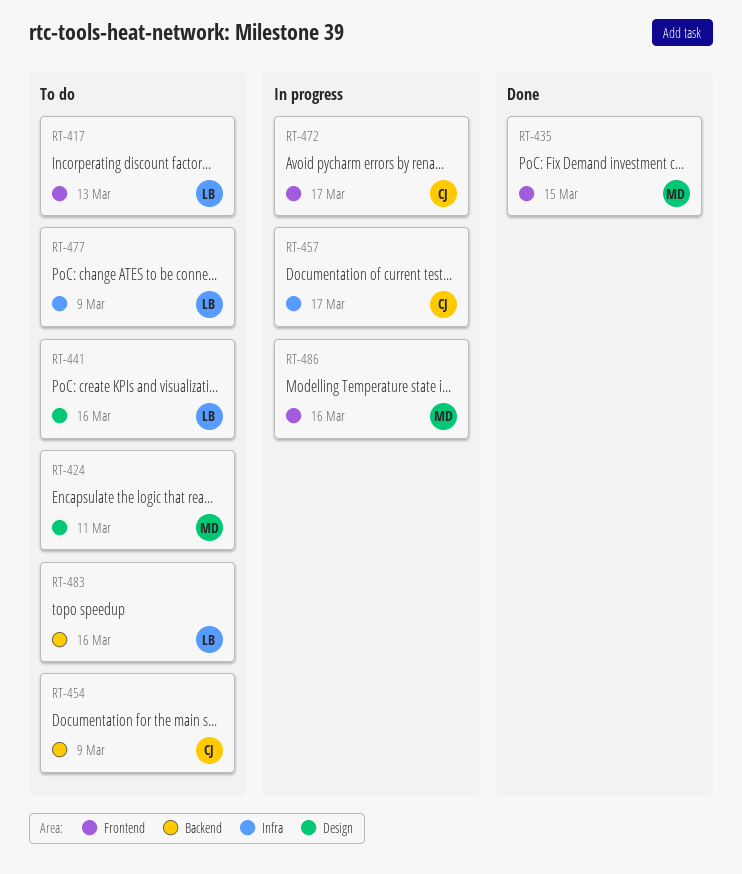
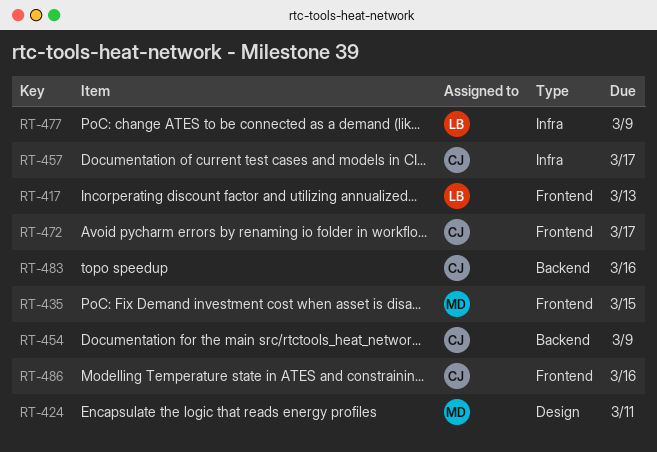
RT-441: present -> none
RT-483, owner: LB -> CJ
RT-486, owner: MD -> CJ

